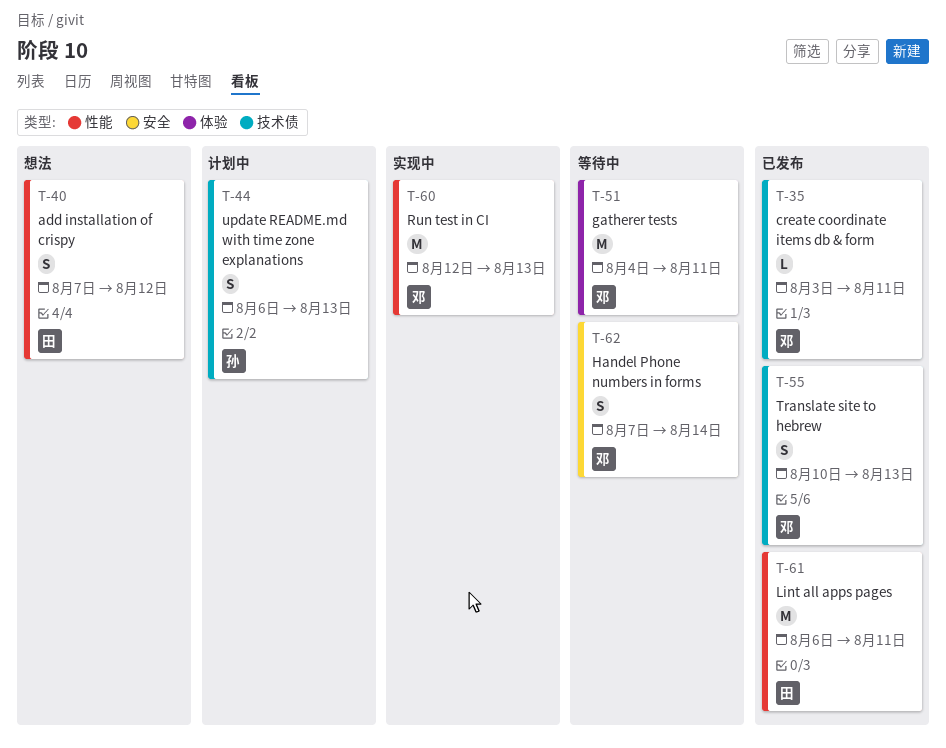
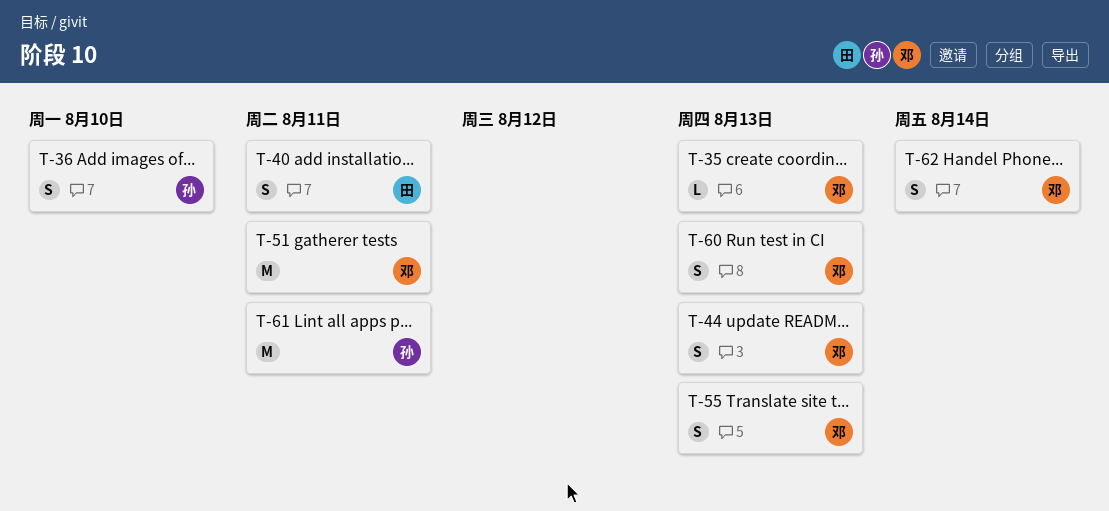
T-35, due: Aug 11 -> Aug 13
T-36: none -> present
T-40, due: Aug 12 -> Aug 11
T-44, owner: 孙 -> 邓
T-60, estimate: M -> S
T-61, owner: 田 -> 孙

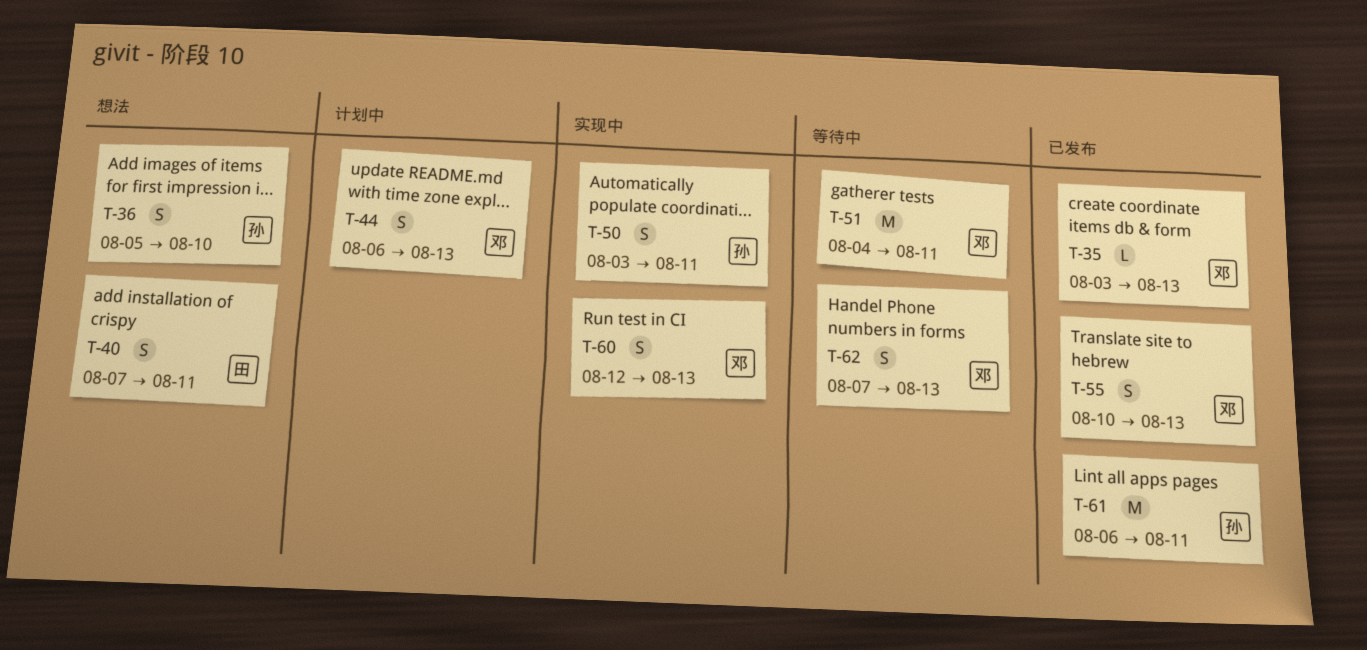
T-50: none -> present
T-62, due: Aug 14 -> Aug 13

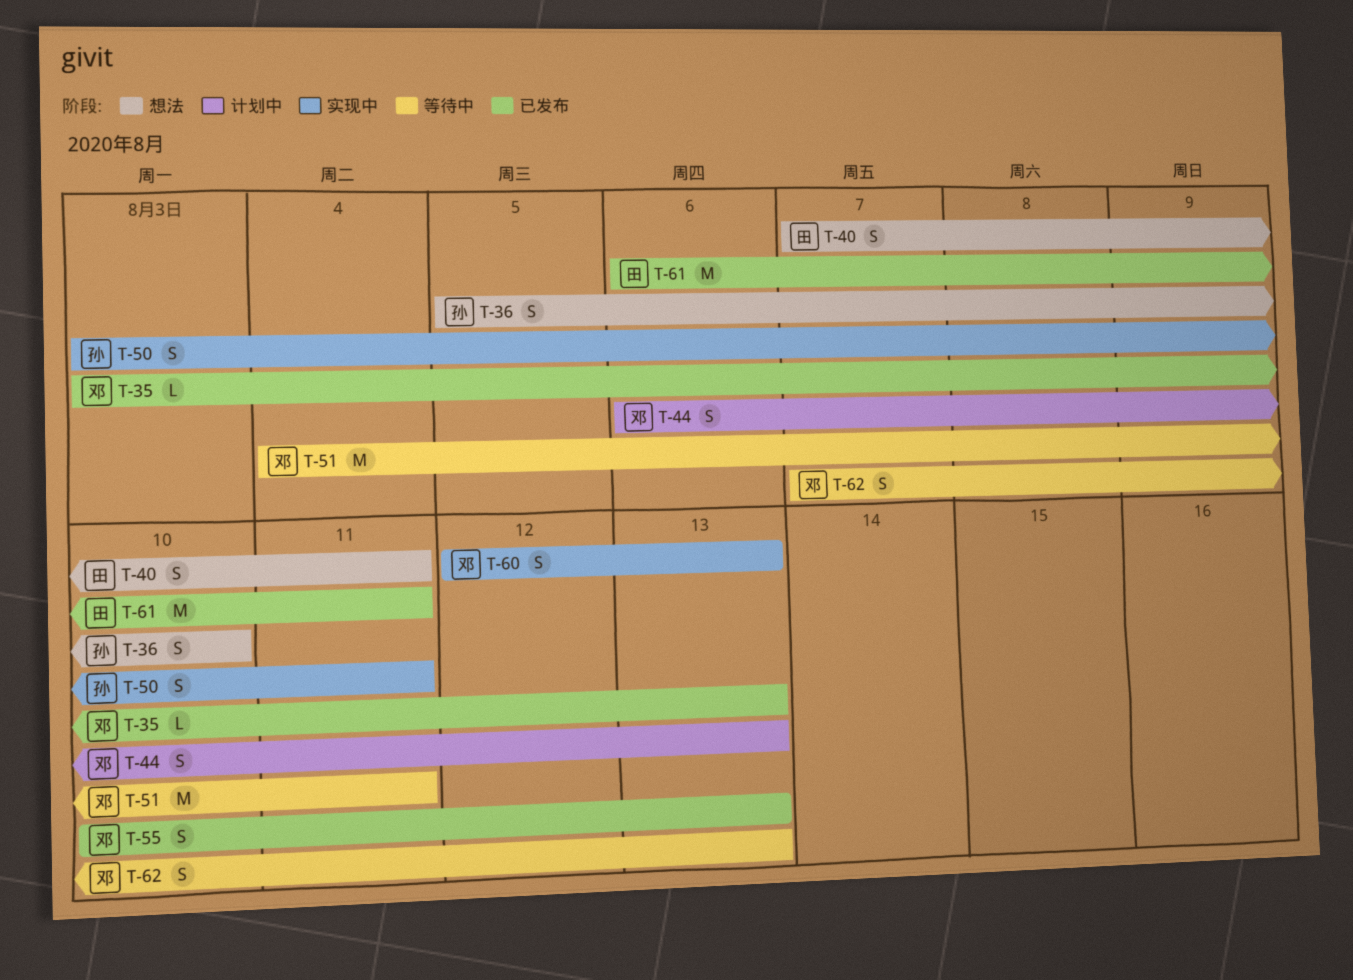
T-61, owner: 孙 -> 田

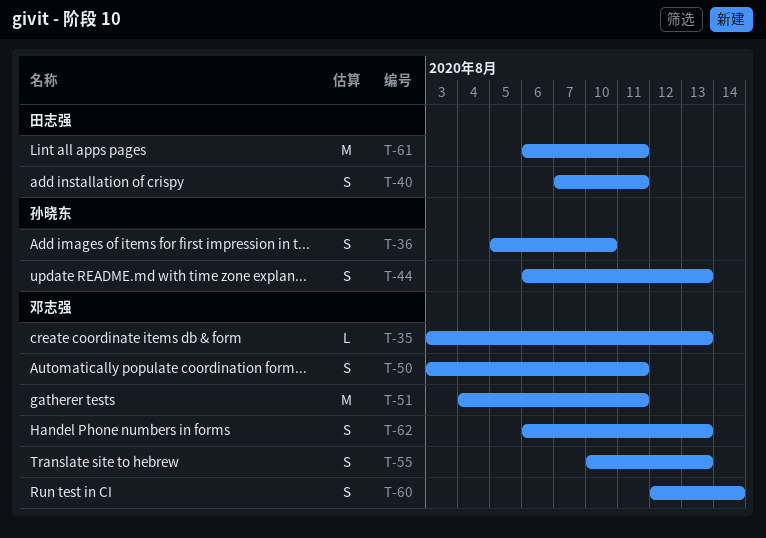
T-44, owner: 邓志强 -> 孙晓东
T-50, owner: 孙晓东 -> 邓志强
T-60, due: Aug 13 -> Aug 14
T-62, start: Aug 7 -> Aug 6

